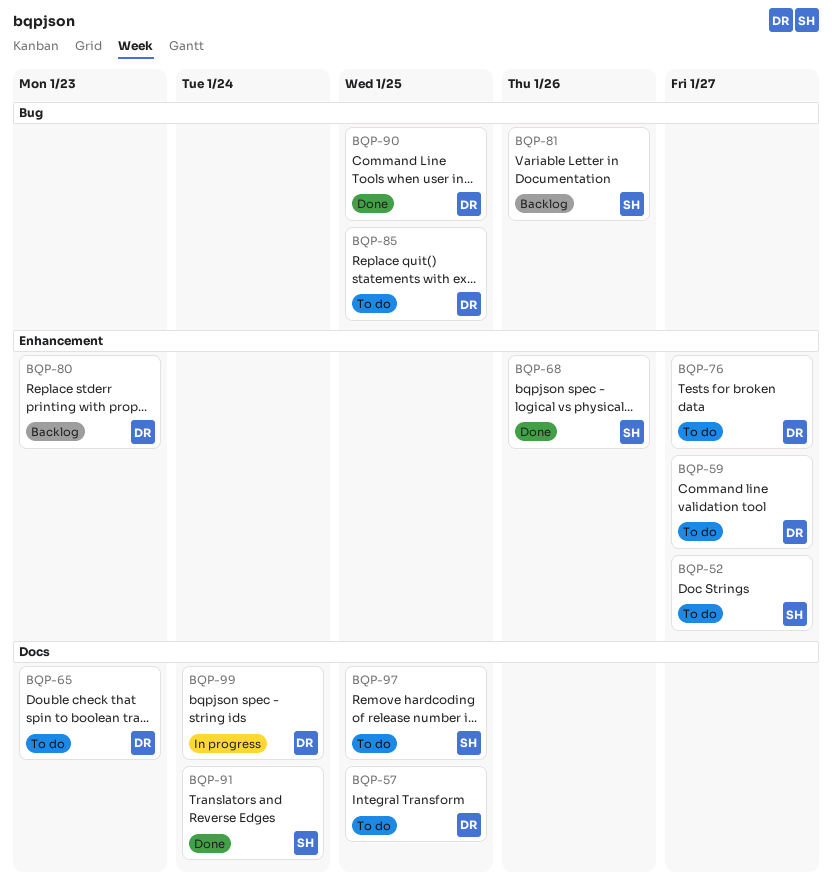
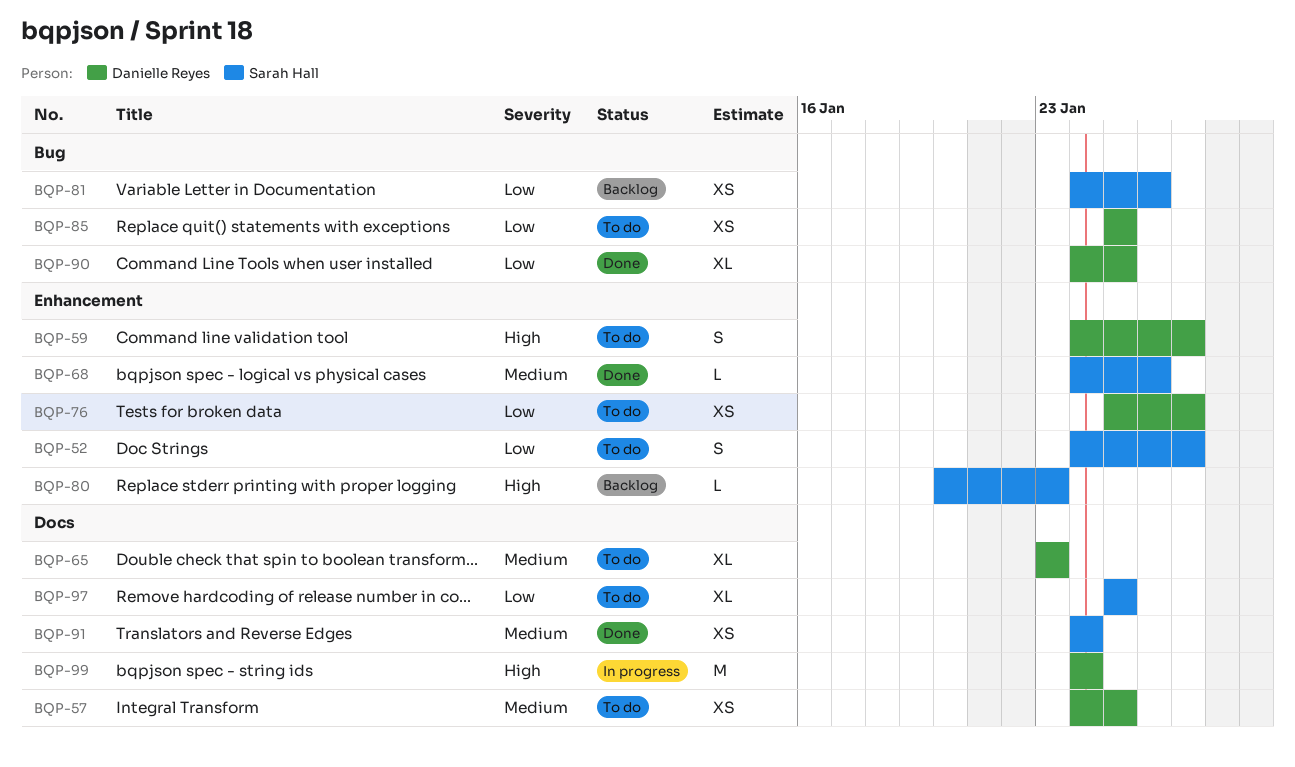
BQP-80, owner: Danielle Reyes -> Sarah Hall

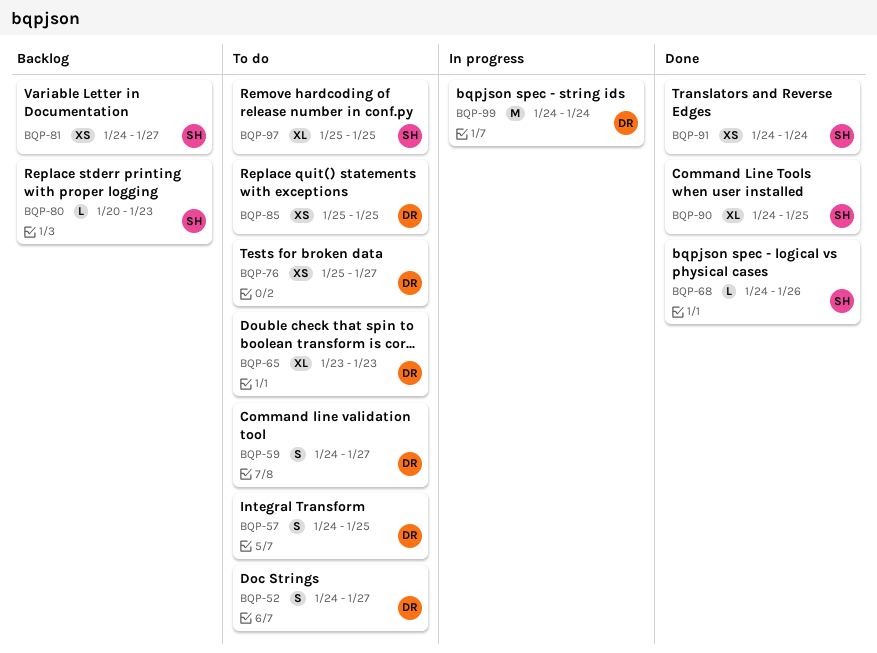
BQP-52, owner: Sarah Hall -> Danielle Reyes
BQP-57, estimate: XS -> S
BQP-81, due: Jan 26 -> Jan 27
BQP-90, owner: Danielle Reyes -> Sarah Hall

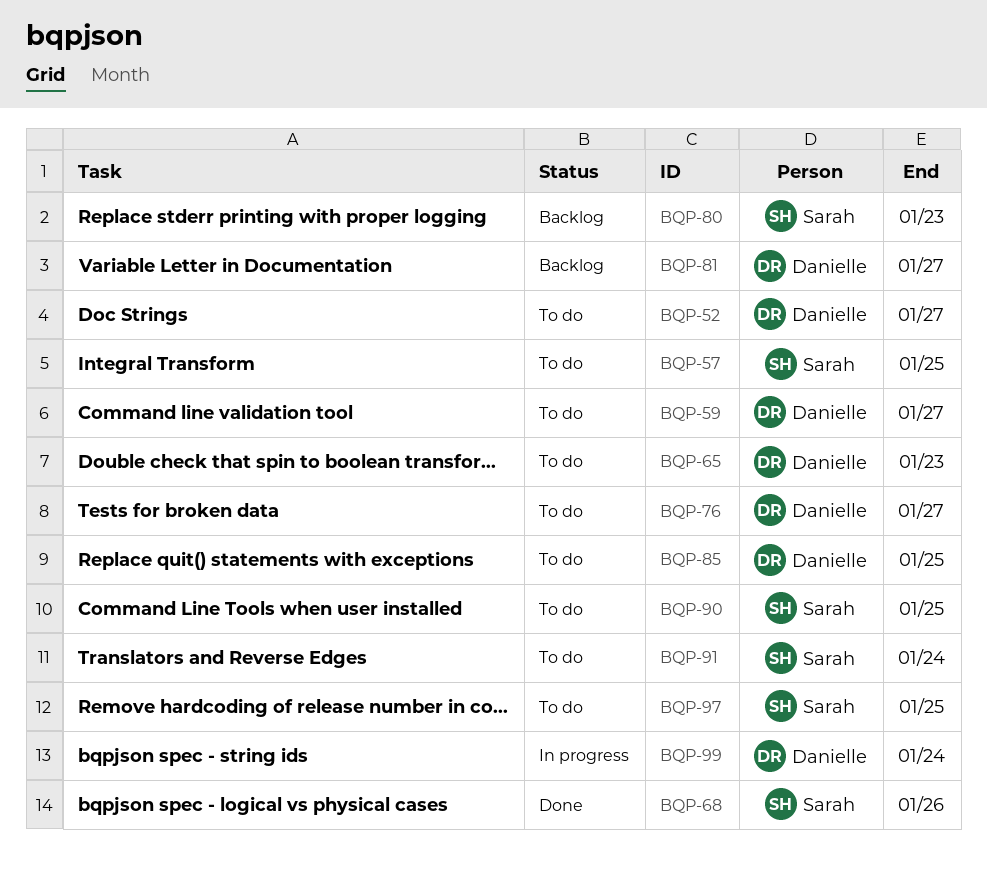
BQP-57, owner: Danielle -> Sarah
BQP-81, owner: Sarah -> Danielle
BQP-90, status: Done -> To do
BQP-91, status: Done -> To do

